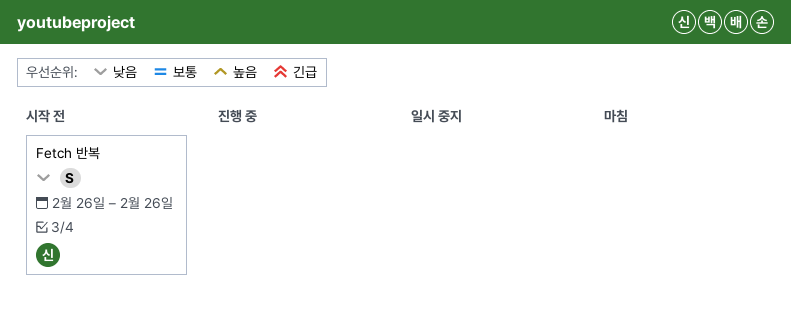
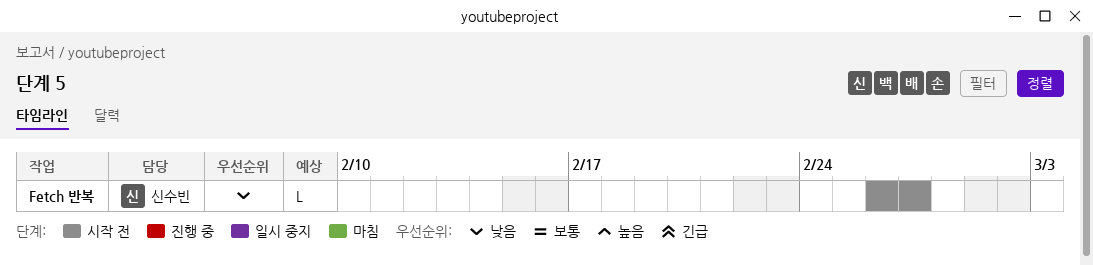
Fetch 반복, estimate: S -> L
Fetch 반복, due: Feb 26 -> Feb 27

